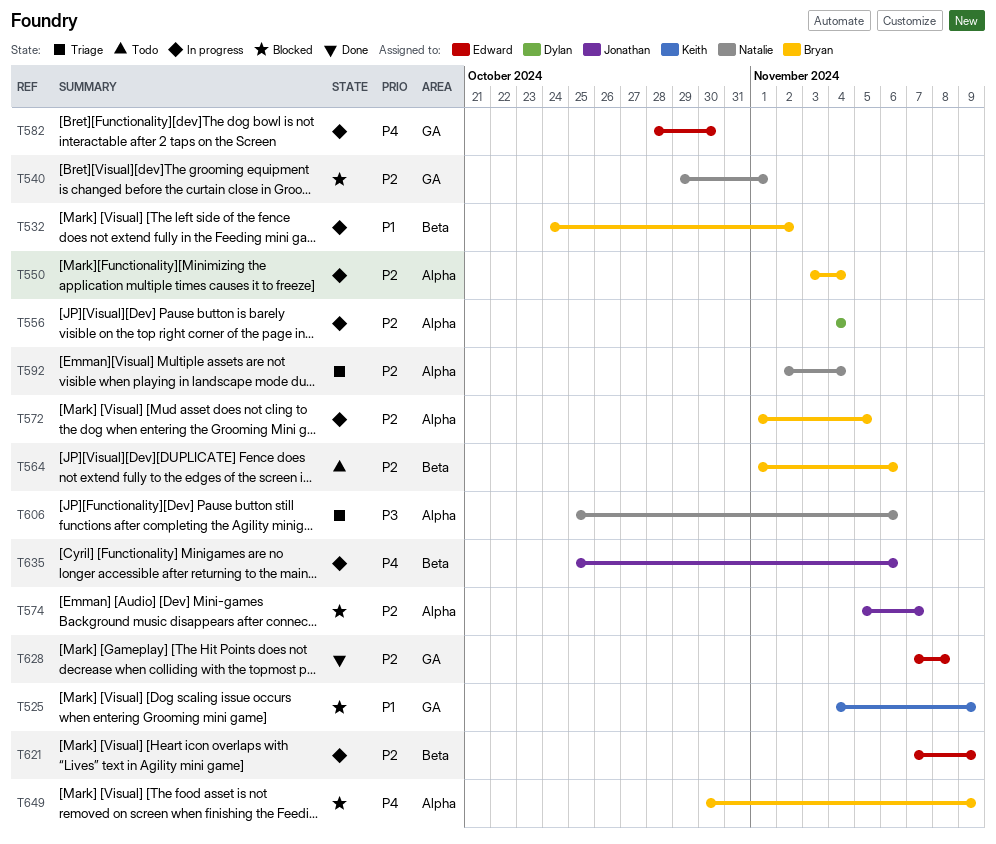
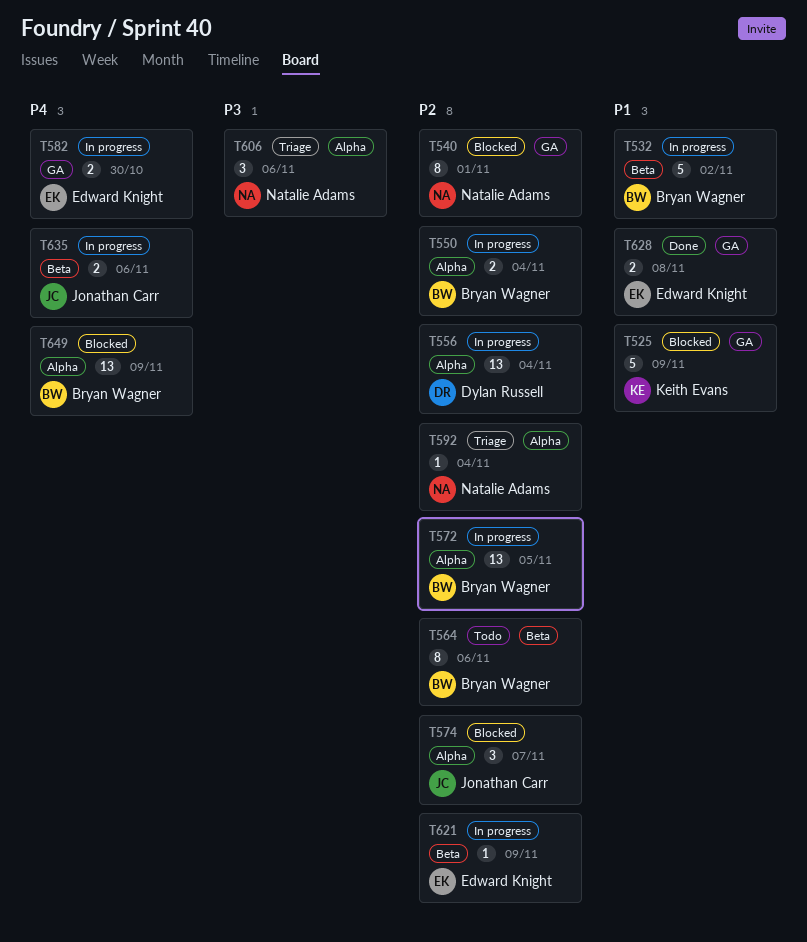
T628, priority: P2 -> P1

